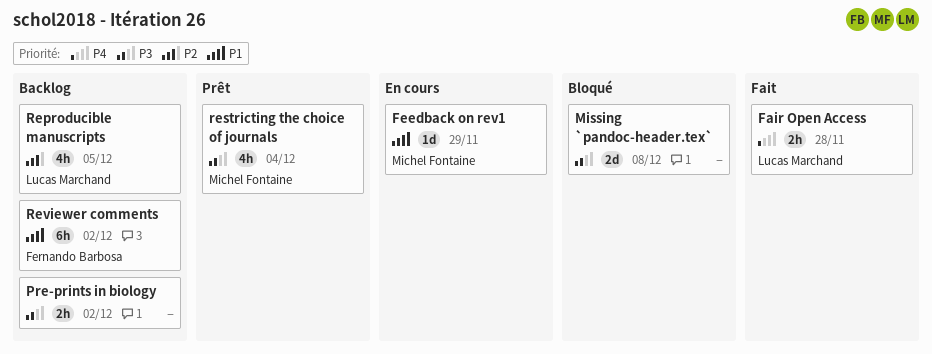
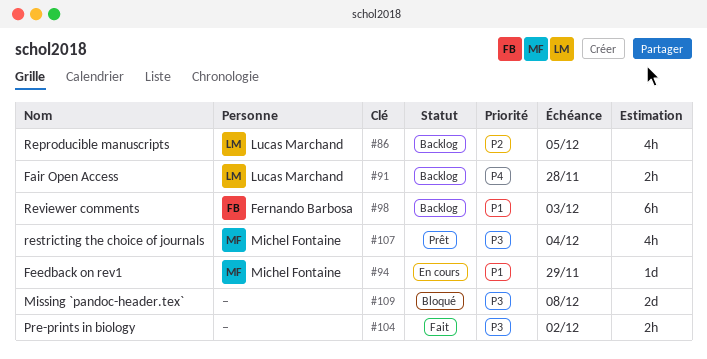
Fair Open Access, status: Fait -> Backlog
Pre-prints in biology, status: Backlog -> Fait
Reviewer comments, due: Dec 2 -> Dec 3

